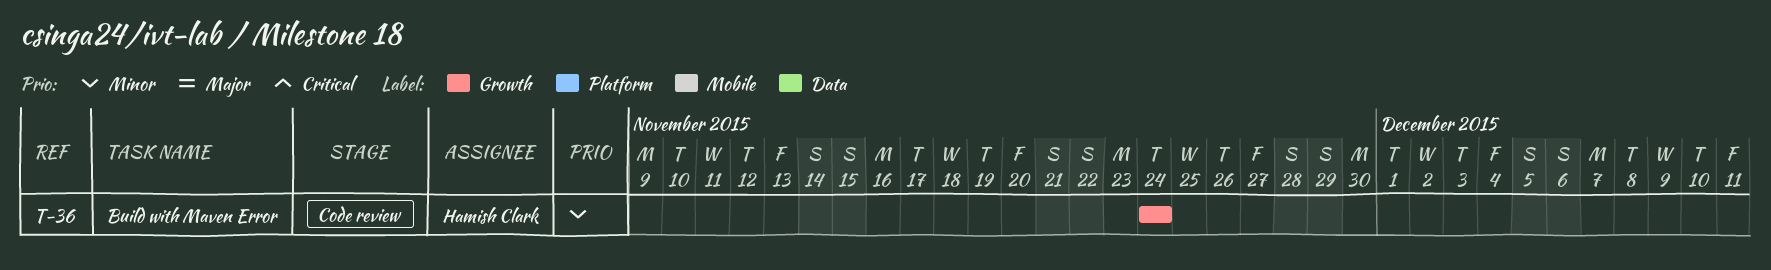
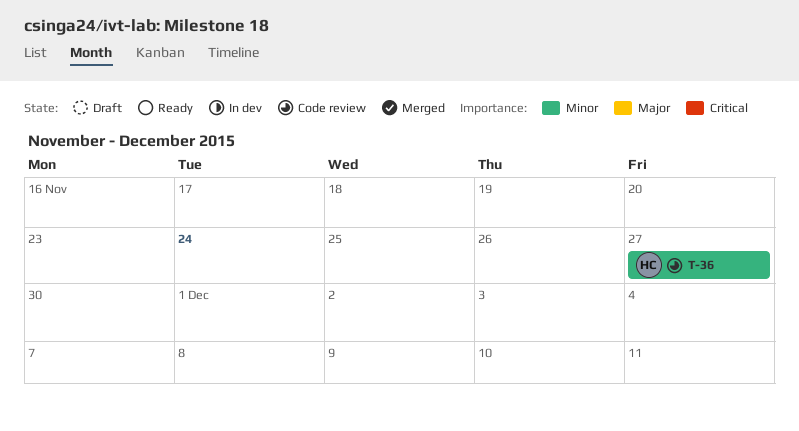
T-36, start: Nov 24 -> Nov 27
T-36, due: Nov 24 -> Nov 27

